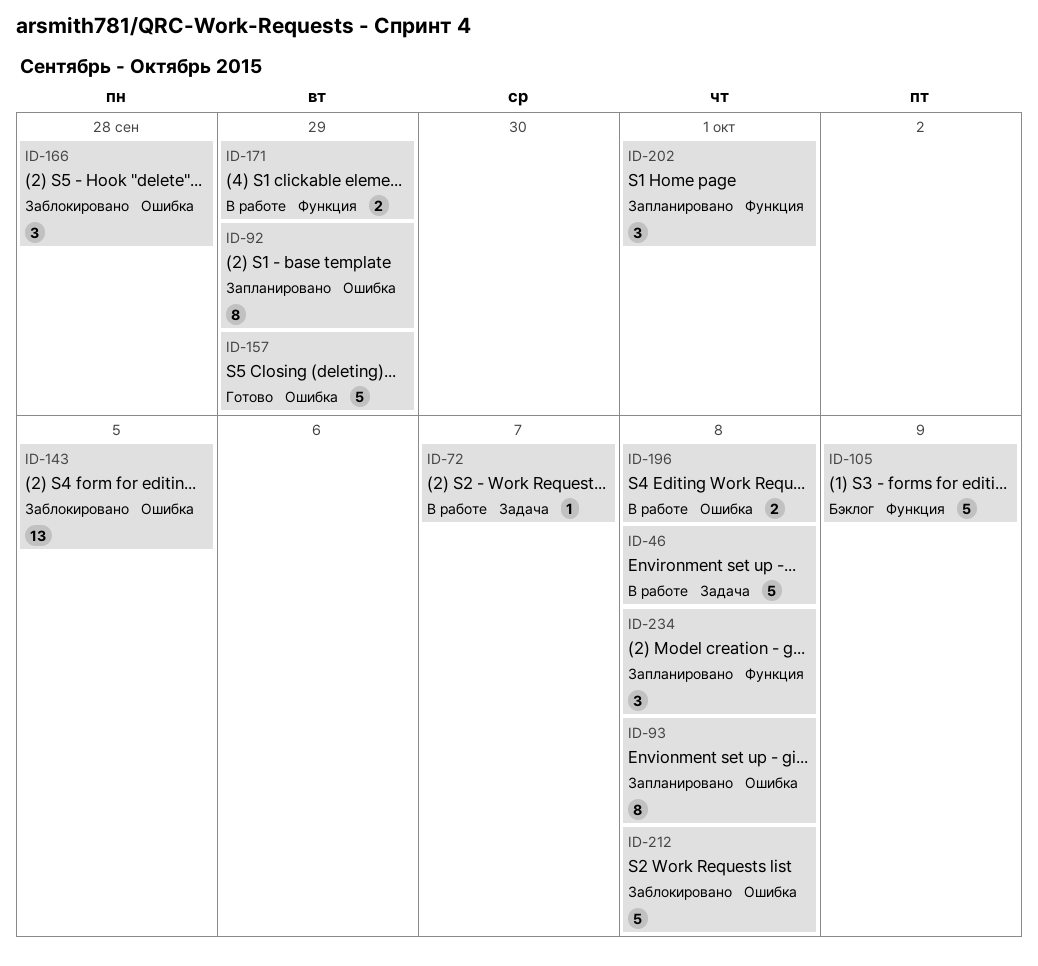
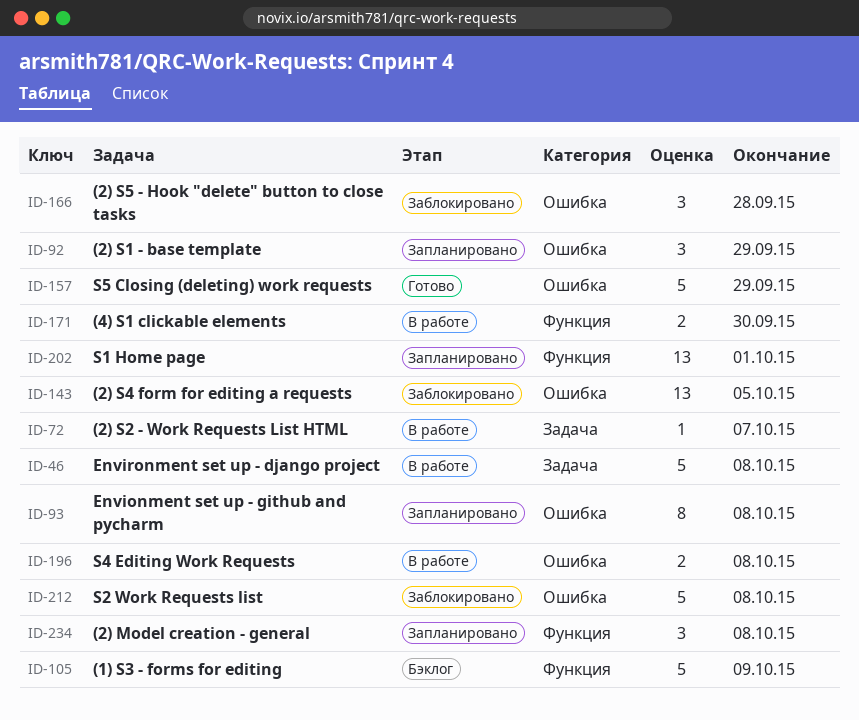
ID-92, estimate: 8 -> 3
ID-171, due: Sep 29 -> Sep 30
ID-202, estimate: 3 -> 13

